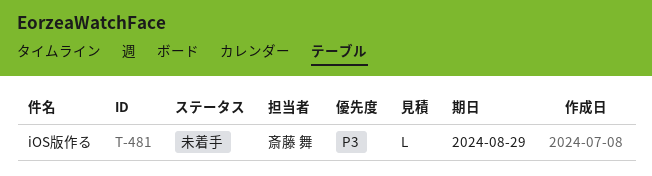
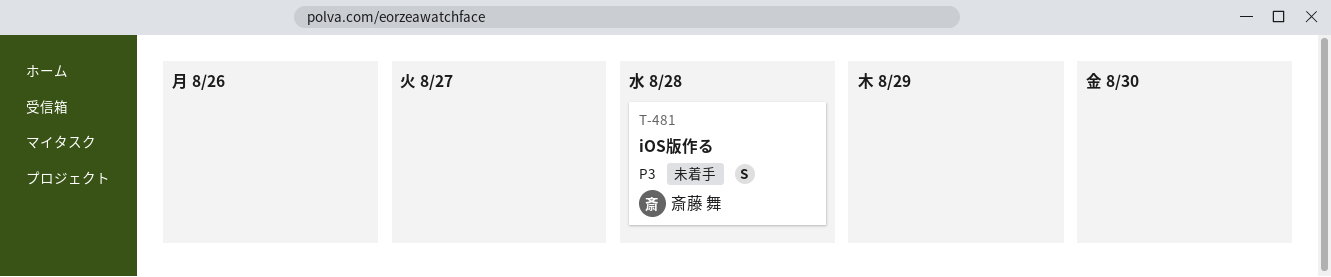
T-481, estimate: L -> S
T-481, due: Aug 29 -> Aug 28

